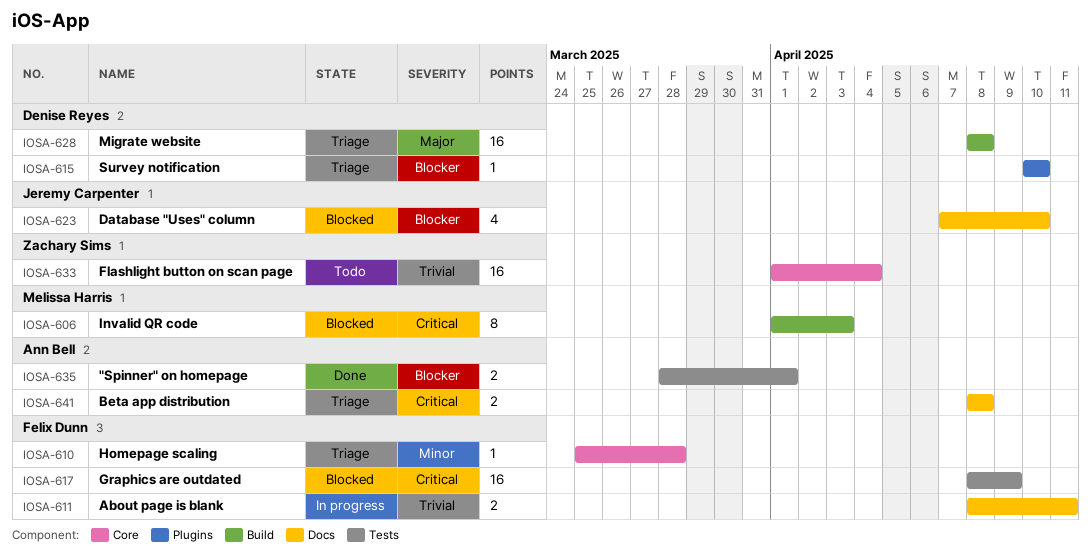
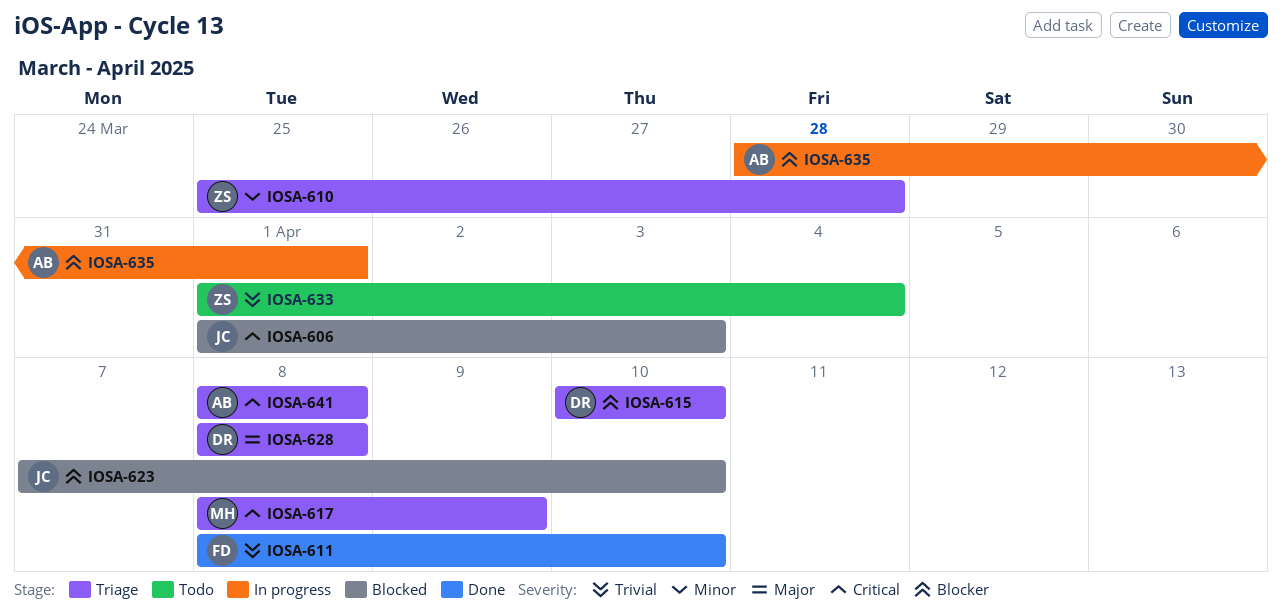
IOSA-606, owner: Melissa Harris -> Jeremy Carpenter
IOSA-610, owner: Felix Dunn -> Zachary Sims
IOSA-611, status: In progress -> Done
IOSA-611, due: Apr 11 -> Apr 10
IOSA-617, status: Blocked -> Triage
IOSA-617, owner: Felix Dunn -> Melissa Harris
IOSA-635, status: Done -> In progress

